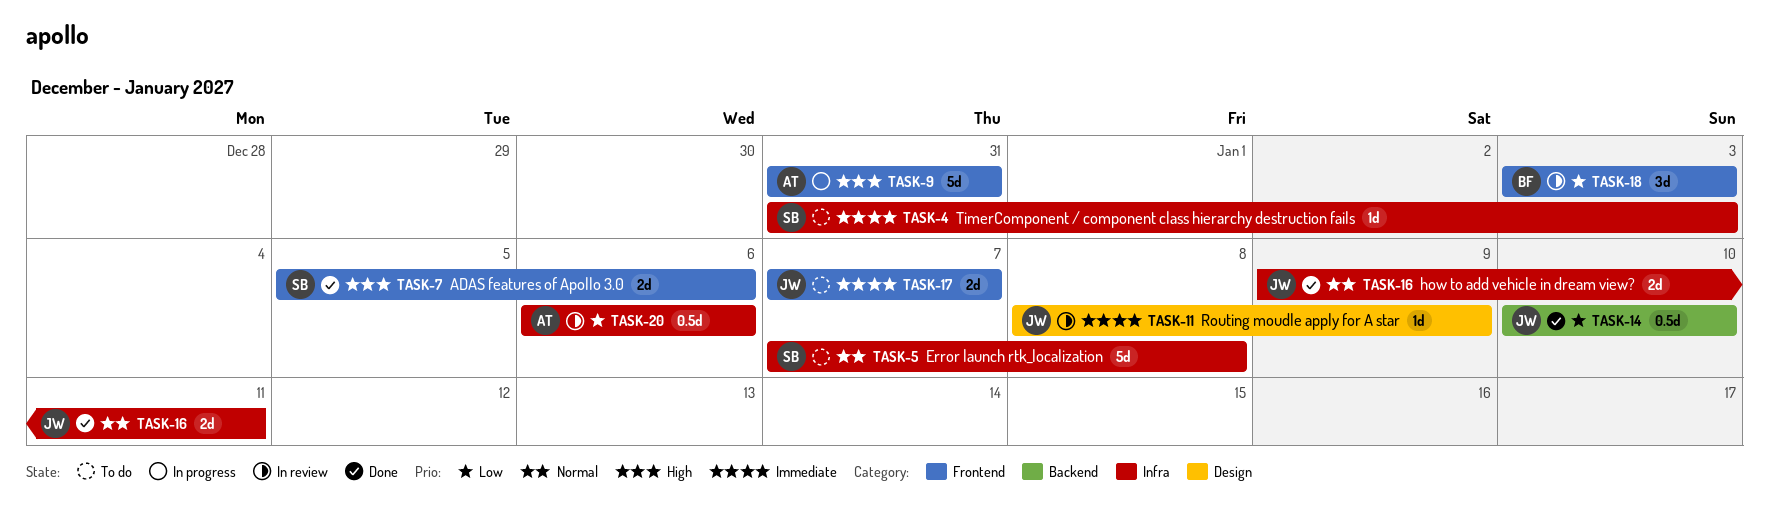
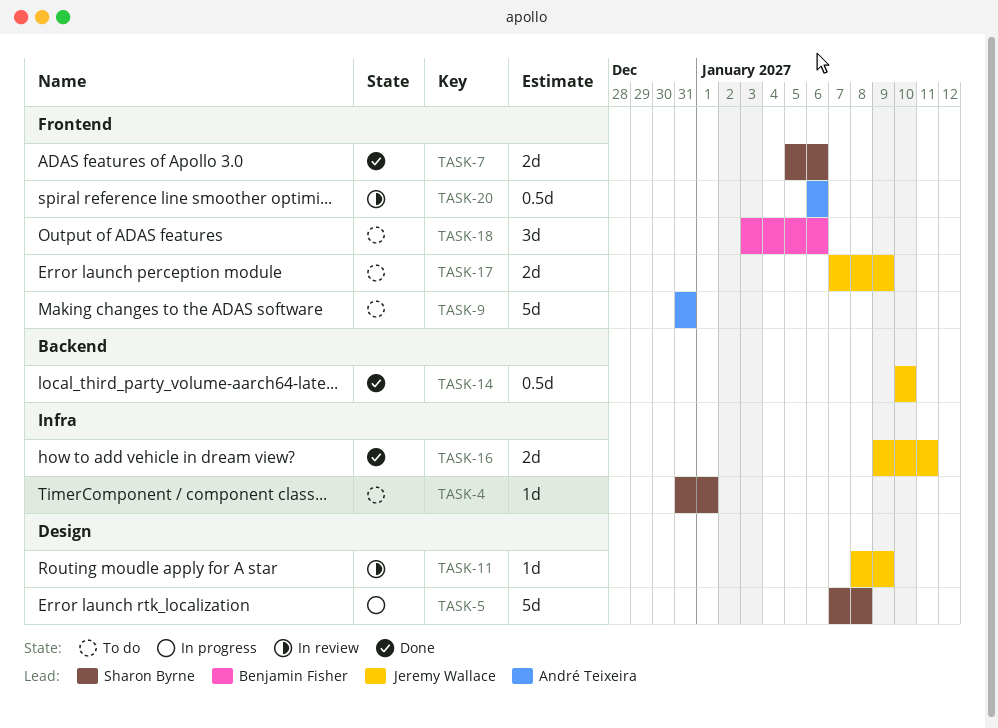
TASK-4, due: Jan 3 -> Jan 1
TASK-5, status: To do -> In progress
TASK-5, label: Infra -> Design
TASK-9, status: In progress -> To do
TASK-17, due: Jan 7 -> Jan 9
TASK-18, status: In review -> To do
TASK-18, due: Jan 3 -> Jan 6
TASK-20, label: Infra -> Frontend

